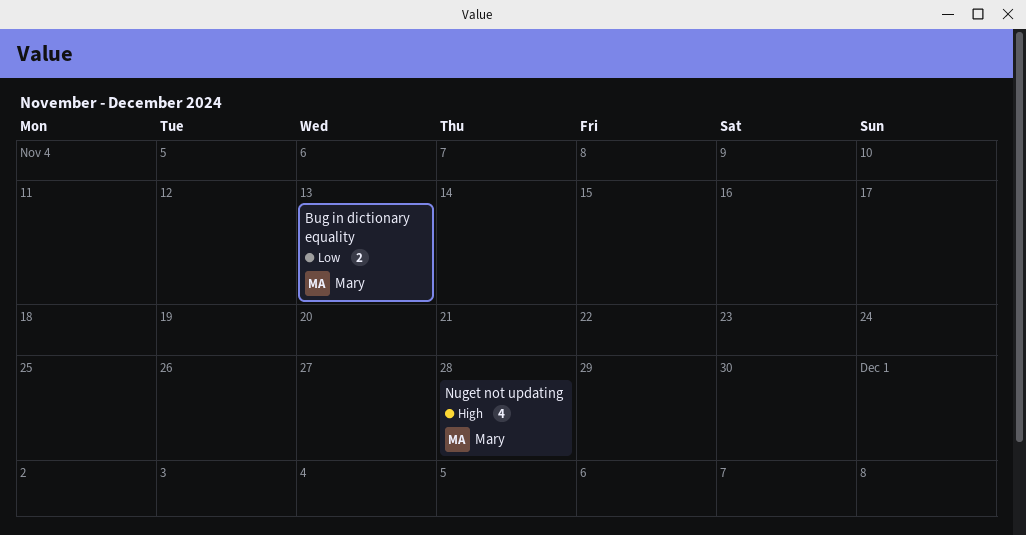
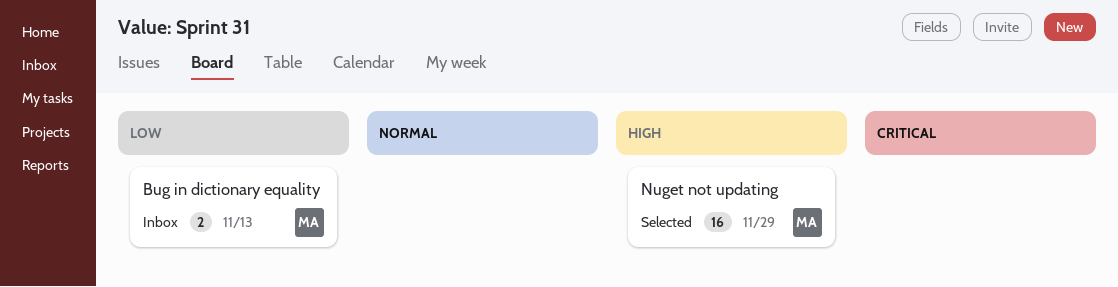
Nuget not updating, estimate: 4 -> 16
Nuget not updating, due: Nov 28 -> Nov 29

